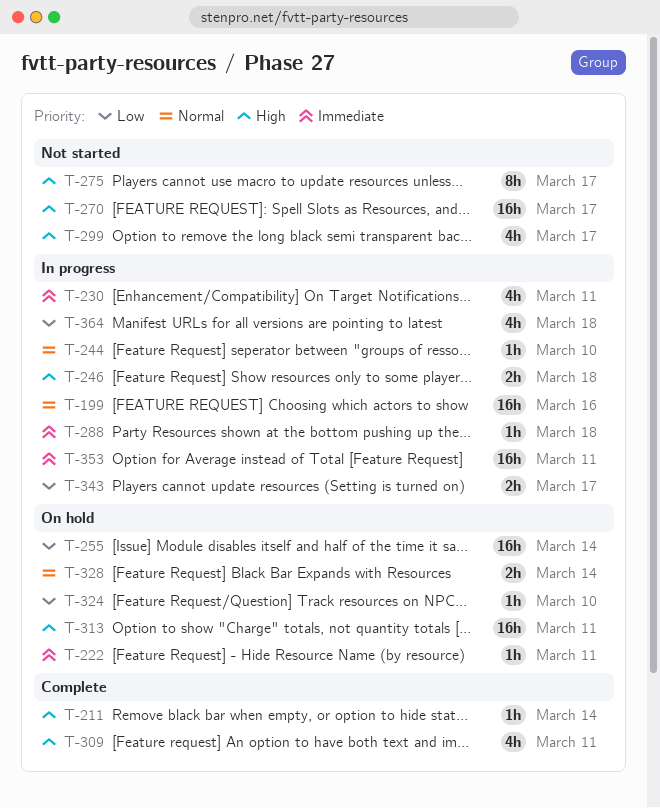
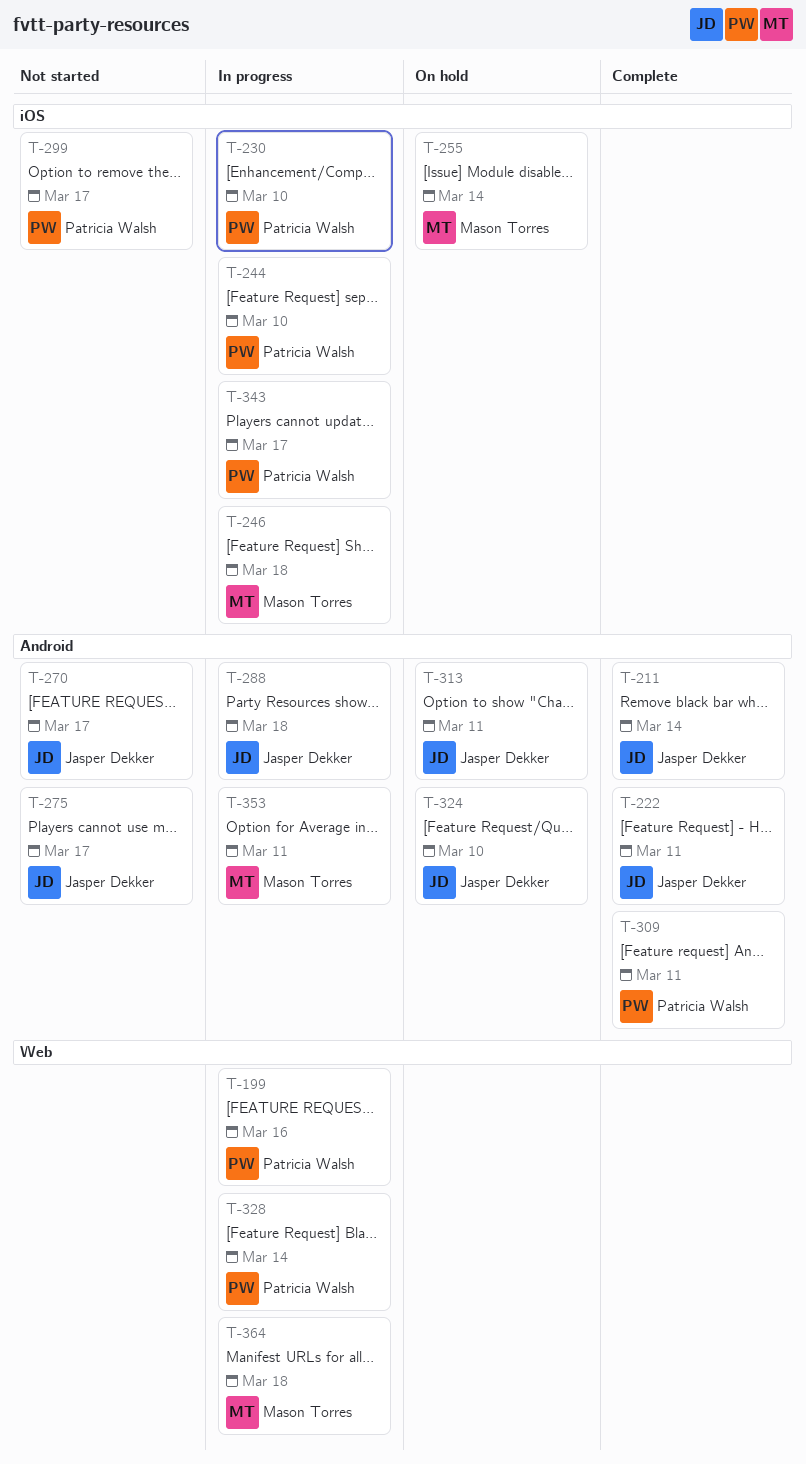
T-222, status: On hold -> Complete
T-230, due: Mar 11 -> Mar 10
T-328, status: On hold -> In progress

